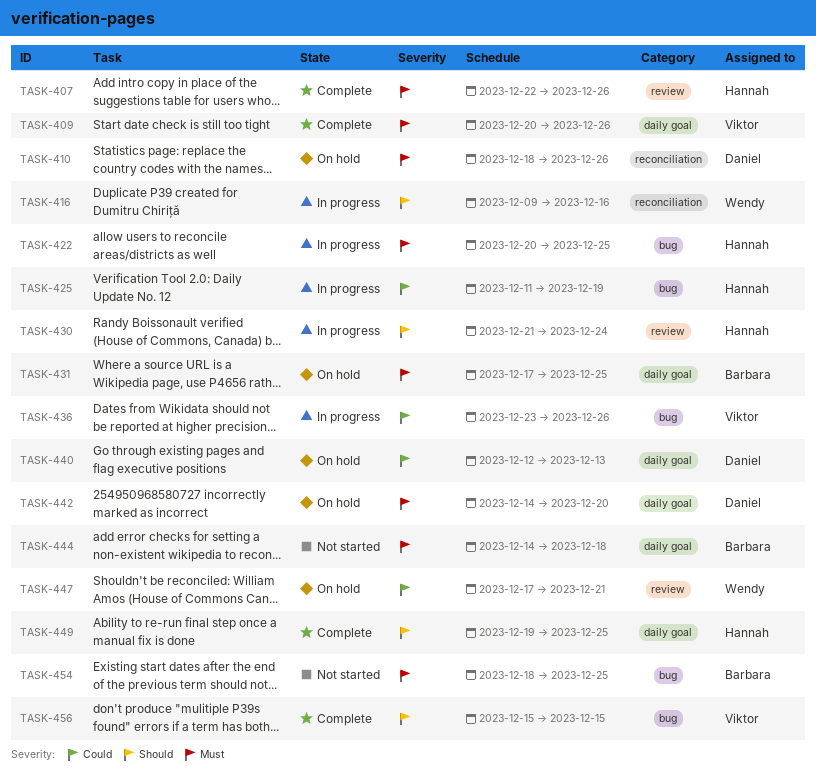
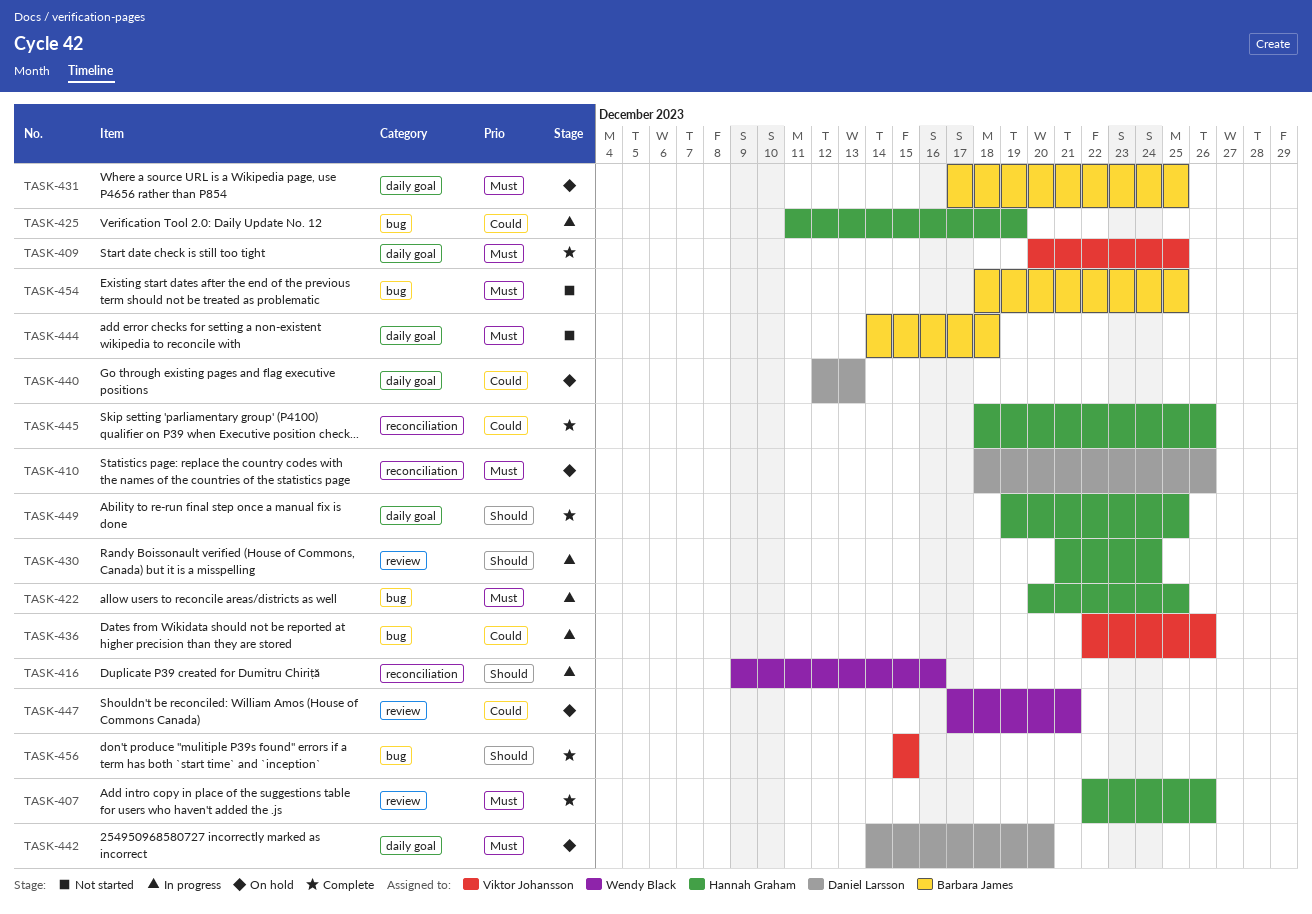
TASK-409, due: Dec 26 -> Dec 25
TASK-436, start: Dec 23 -> Dec 22
TASK-445: none -> present

